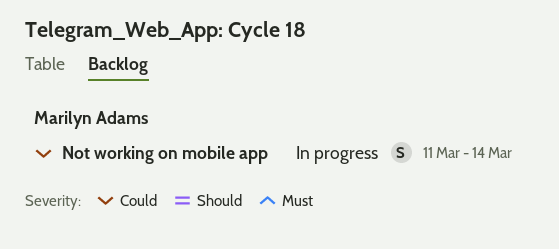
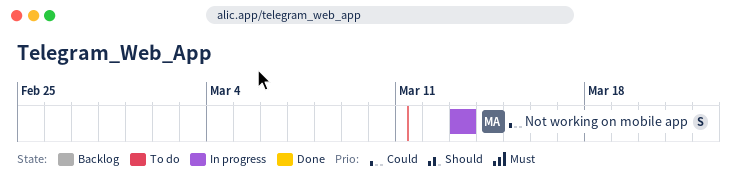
Not working on mobile app, start: Mar 11 -> Mar 13
Not working on mobile app, due: Mar 14 -> Mar 13

